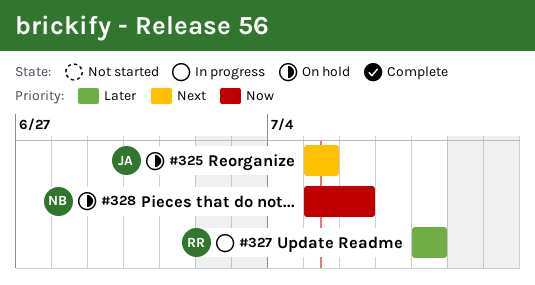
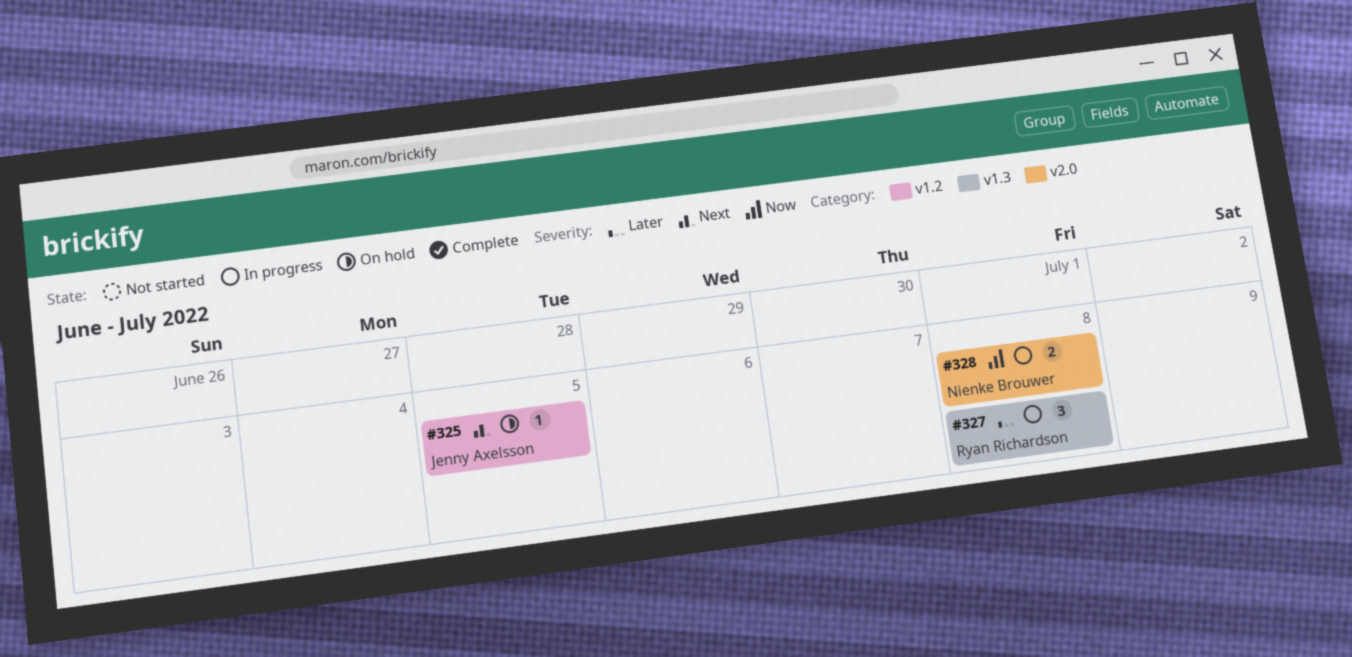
#328, status: On hold -> In progress
#328, due: Jul 6 -> Jul 8

